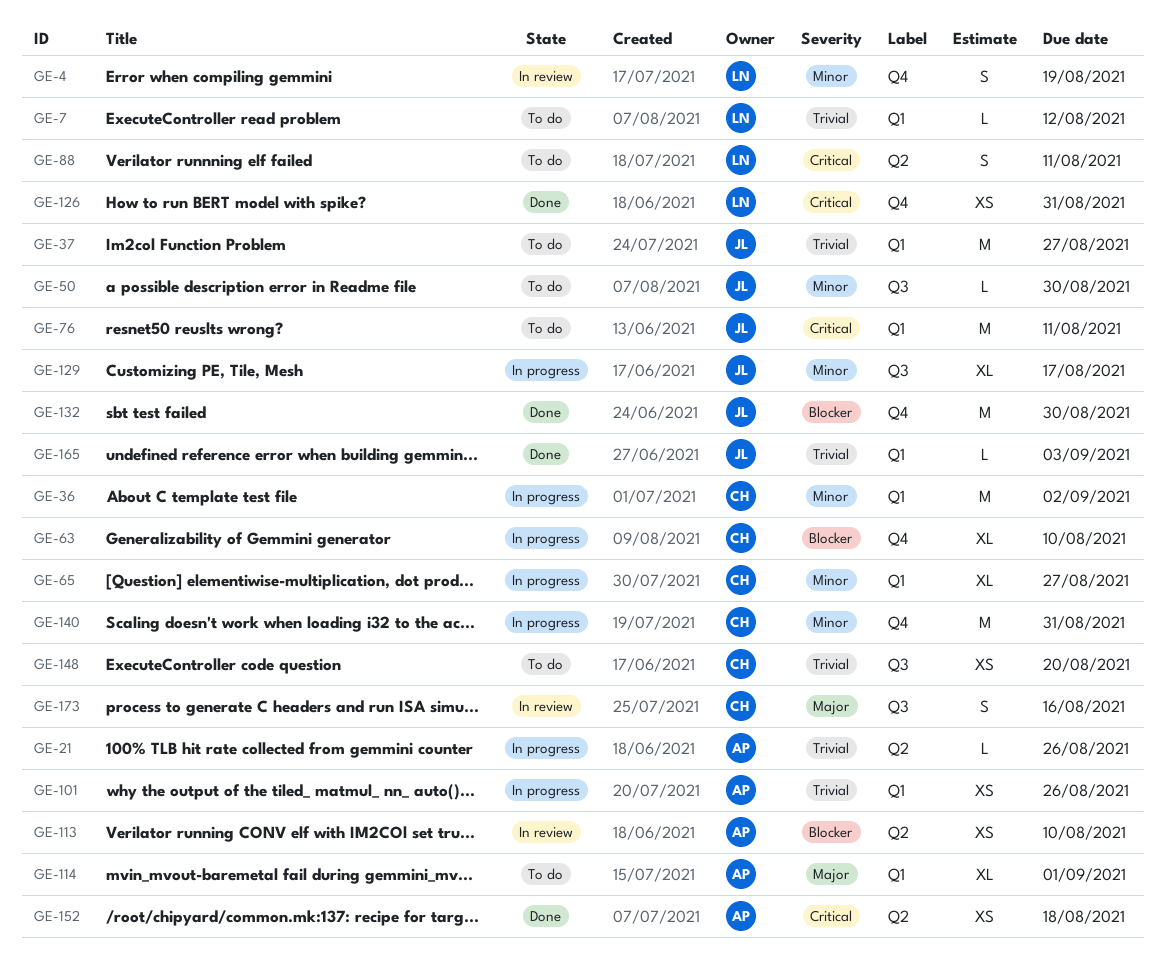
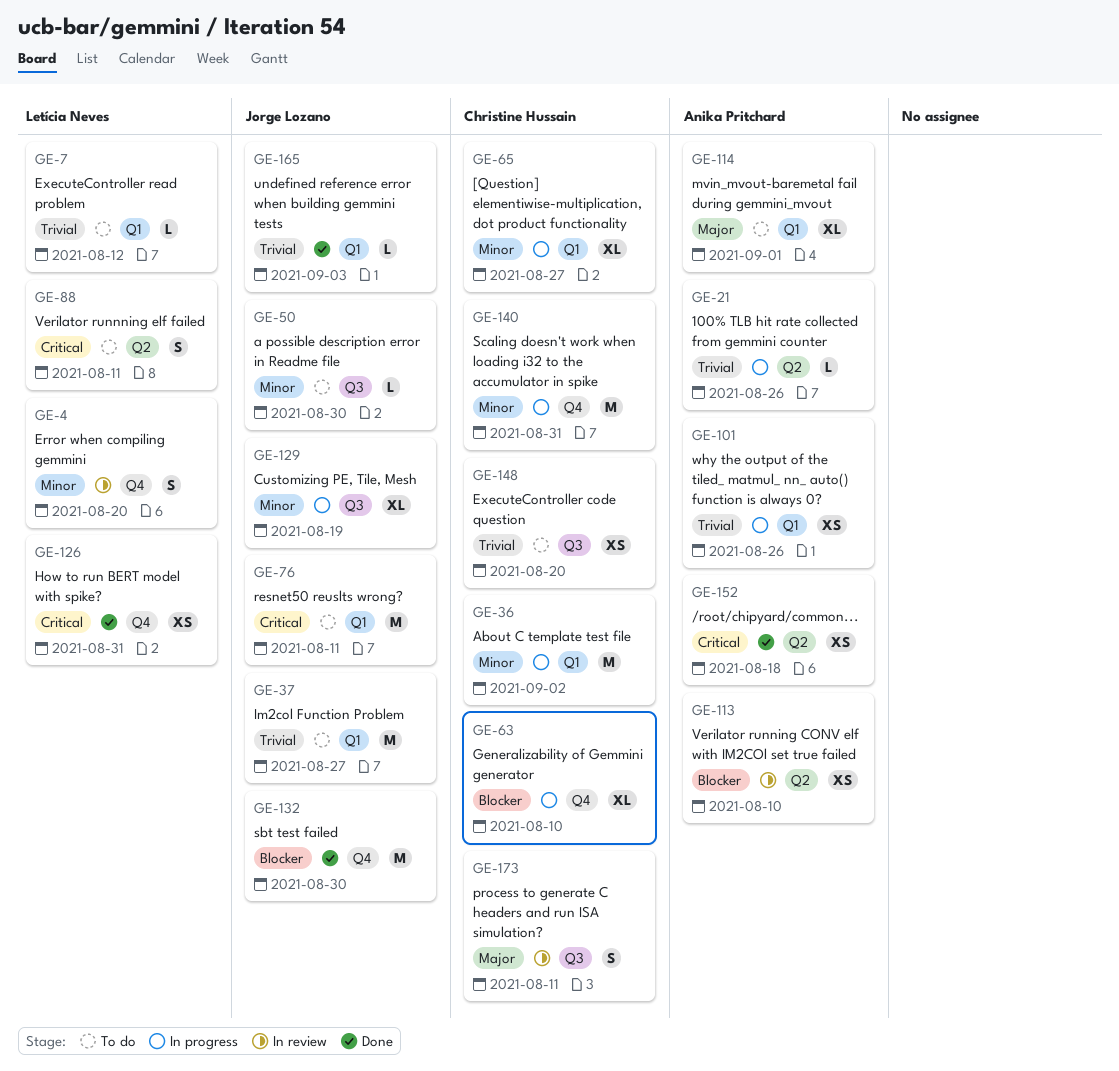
GE-4, due: Aug 19 -> Aug 20
GE-129, due: Aug 17 -> Aug 19
GE-173, due: Aug 16 -> Aug 11

